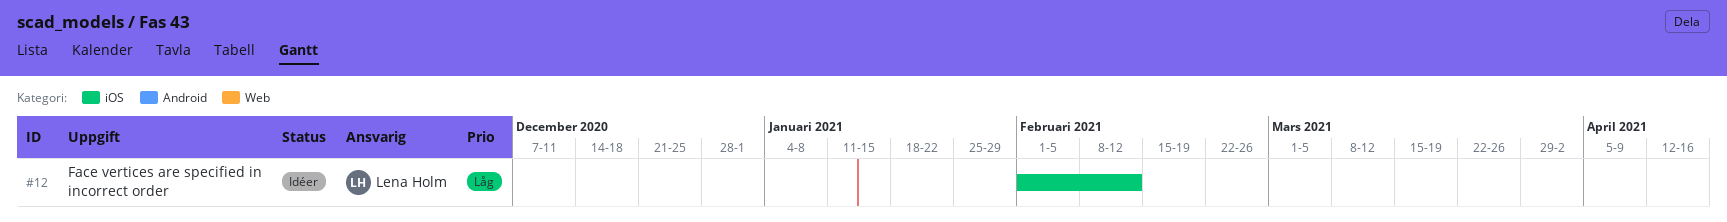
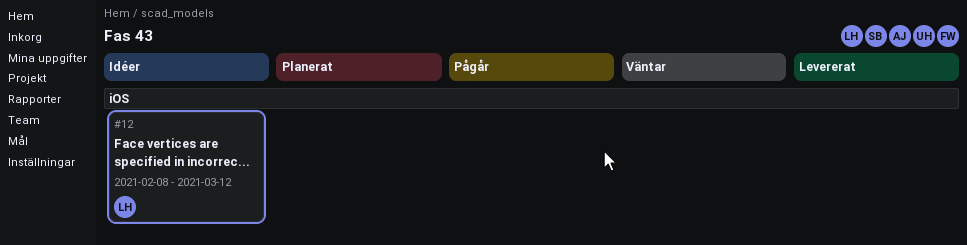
#12, start: Feb 1 -> Feb 8
#12, due: Feb 12 -> Mar 12

